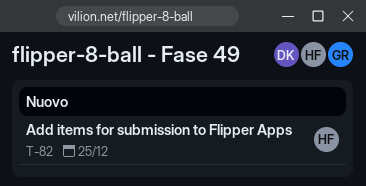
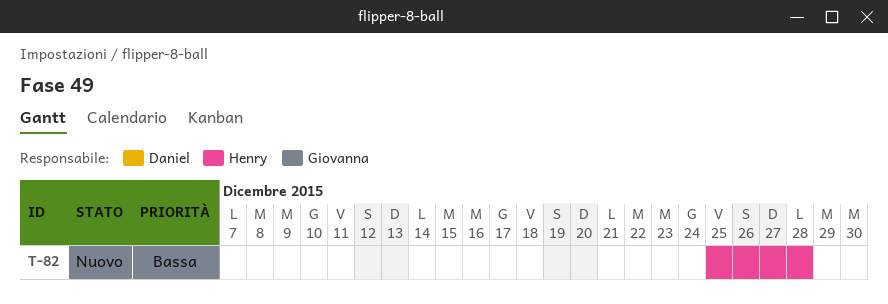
T-82, due: Dec 25 -> Dec 28

